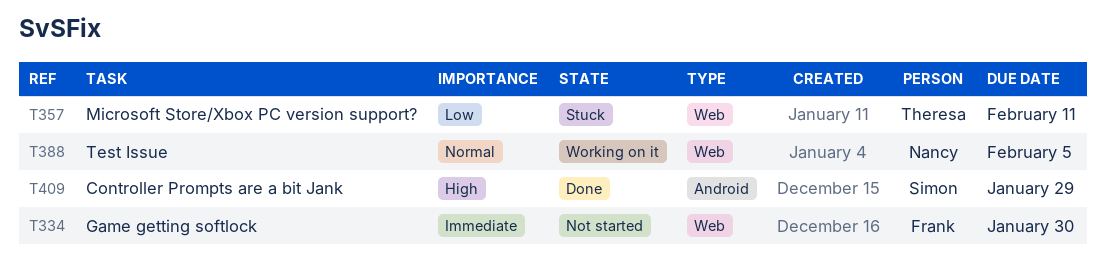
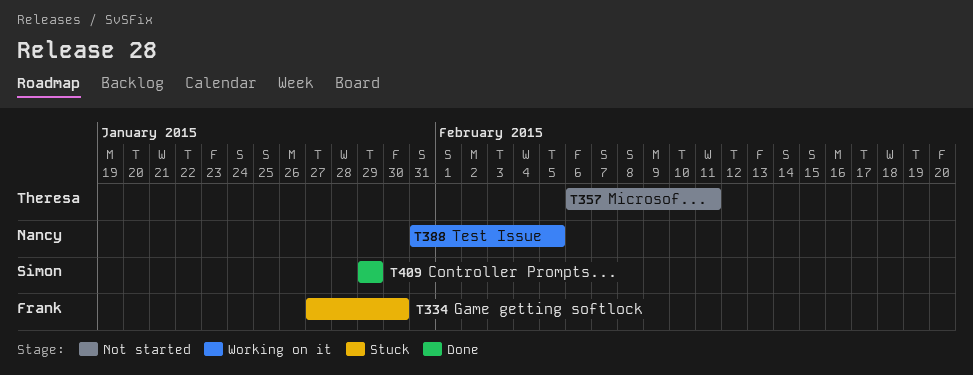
T334, status: Not started -> Stuck
T357, status: Stuck -> Not started

